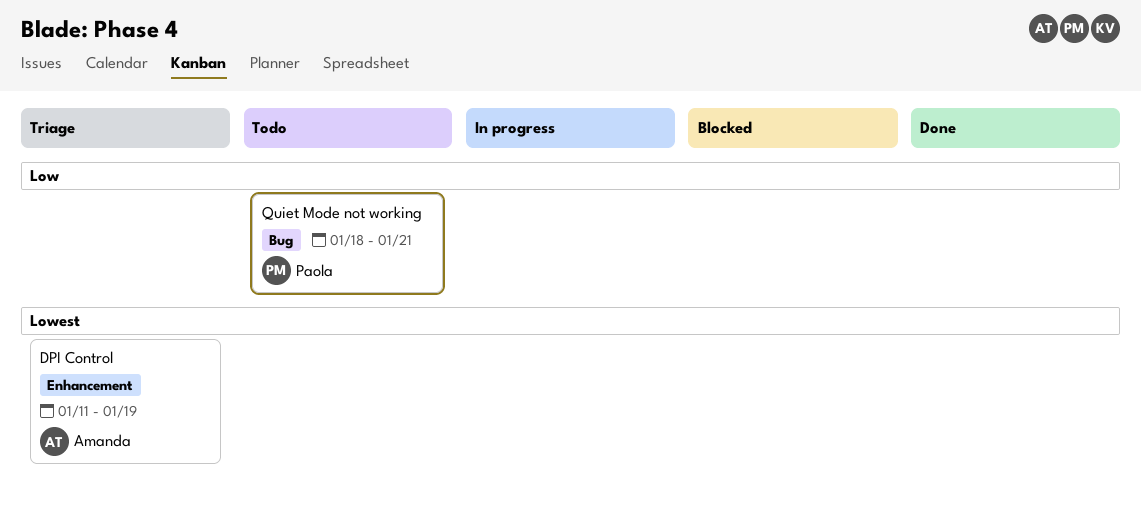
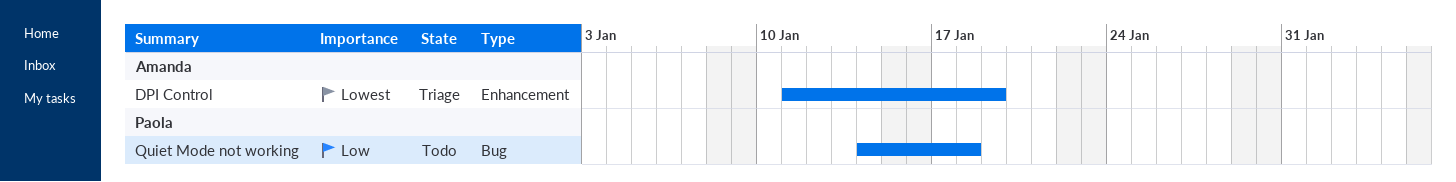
Quiet Mode not working, start: Jan 18 -> Jan 14
Quiet Mode not working, due: Jan 21 -> Jan 18

